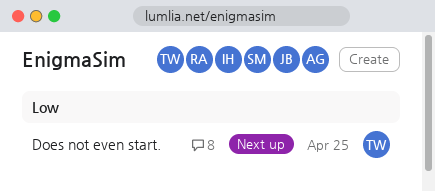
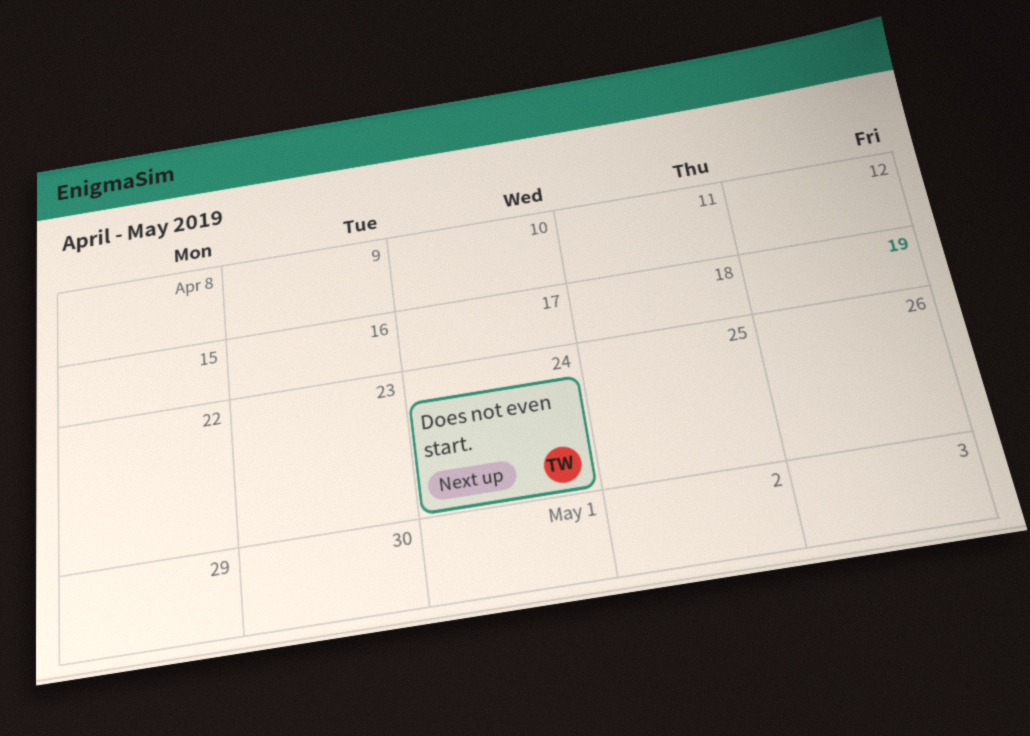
Does not even start., due: Apr 25 -> Apr 24

